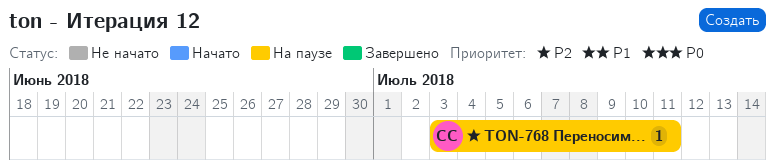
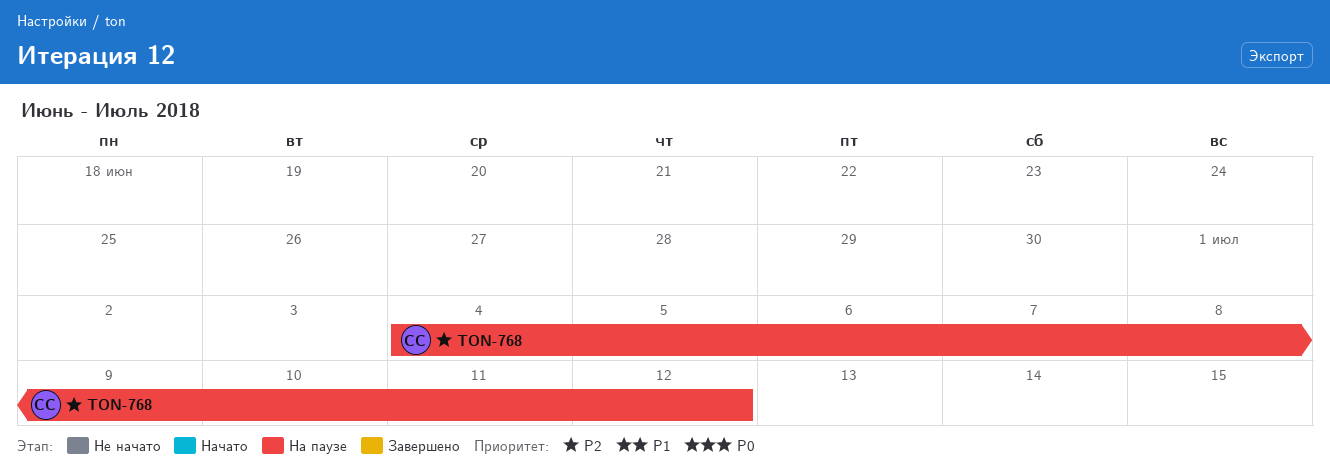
TON-768, start: Jul 3 -> Jul 4
TON-768, due: Jul 11 -> Jul 12

